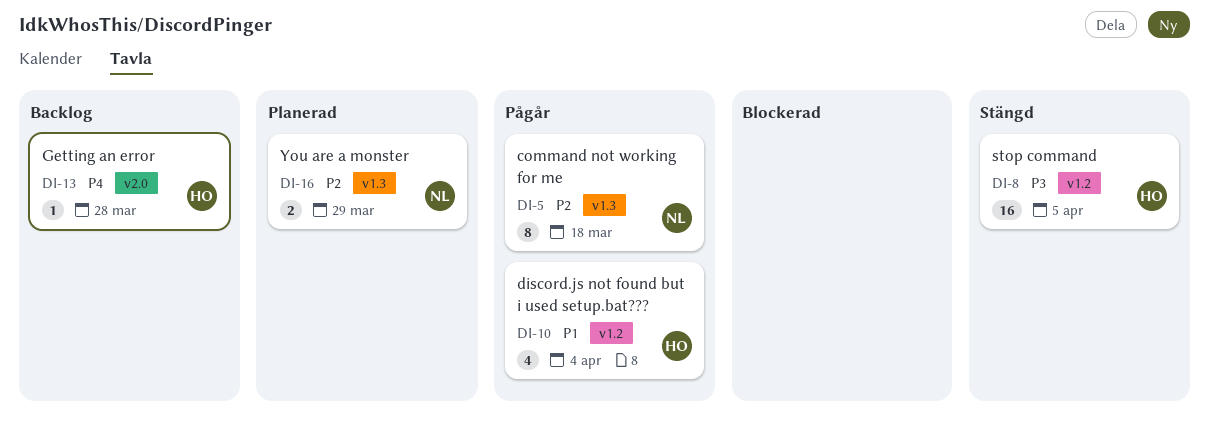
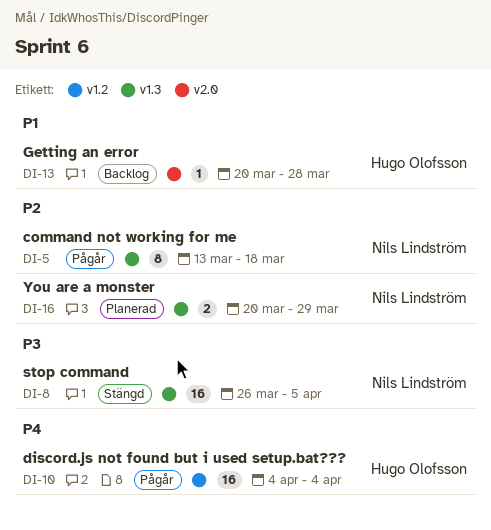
DI-8, owner: Hugo Olofsson -> Nils Lindström
DI-8, label: v1.2 -> v1.3
DI-10, priority: P1 -> P4
DI-10, estimate: 4 -> 16
DI-13, priority: P4 -> P1

